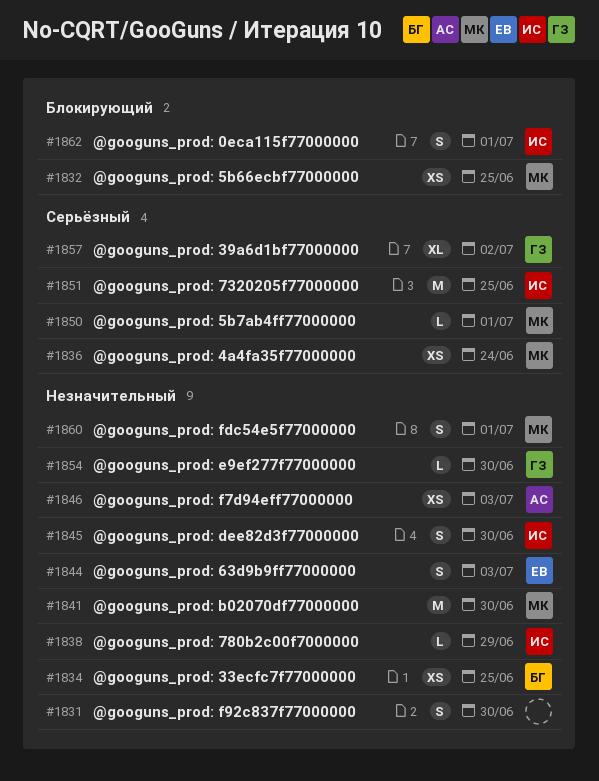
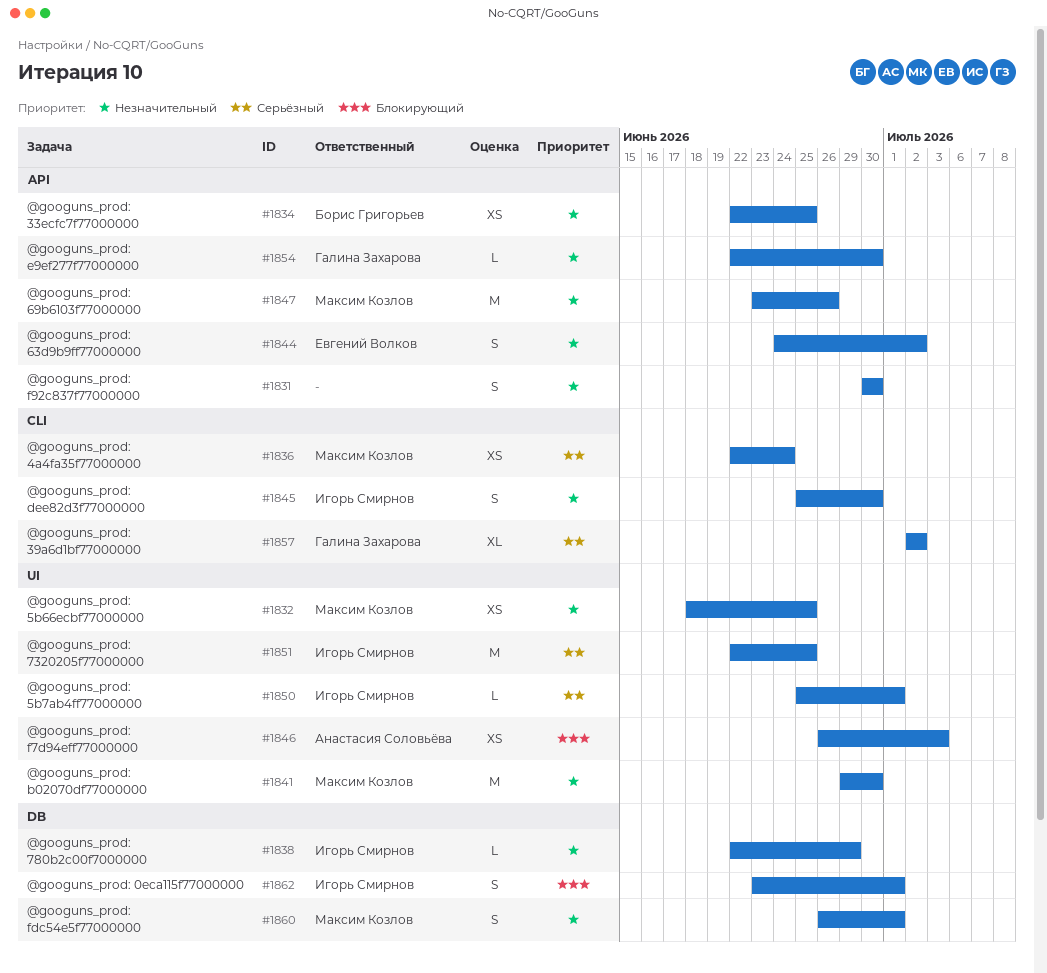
#1832, priority: Блокирующий -> Незначительный
#1844, due: Jul 3 -> Jul 2
#1846, priority: Незначительный -> Блокирующий
#1847: none -> present
#1850, owner: Максим Козлов -> Игорь Смирнов

